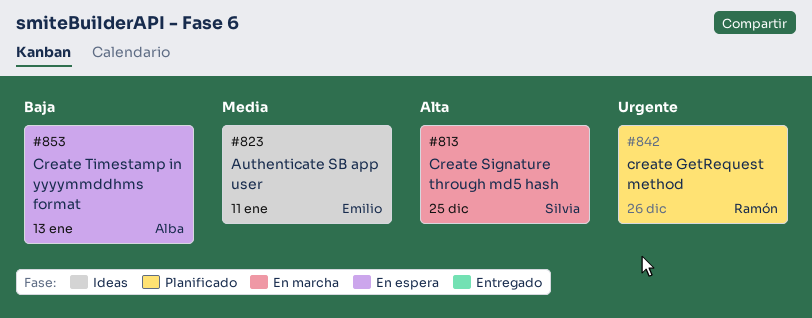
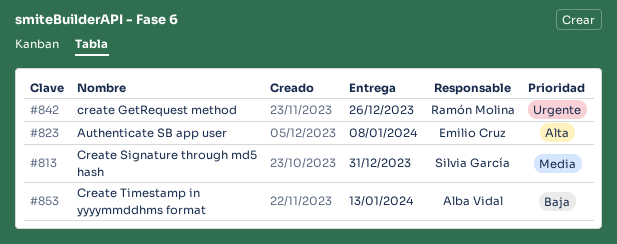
#813, priority: Alta -> Media
#813, due: Dec 25 -> Dec 31
#823, priority: Media -> Alta
#823, due: Jan 11 -> Jan 8

